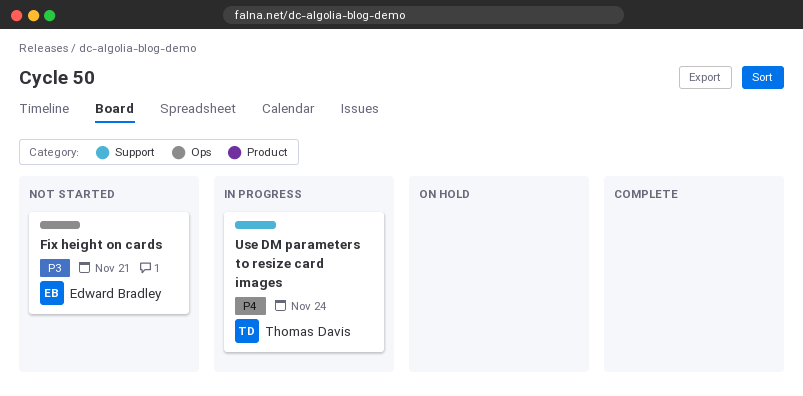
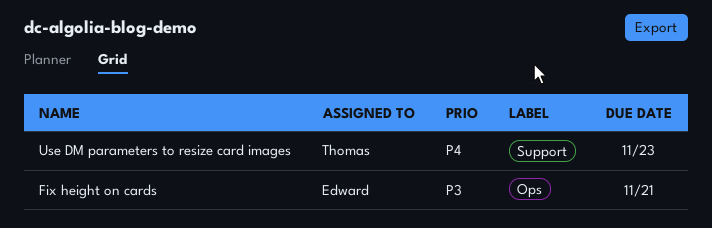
Use DM parameters to resize card images, due: Nov 24 -> Nov 23

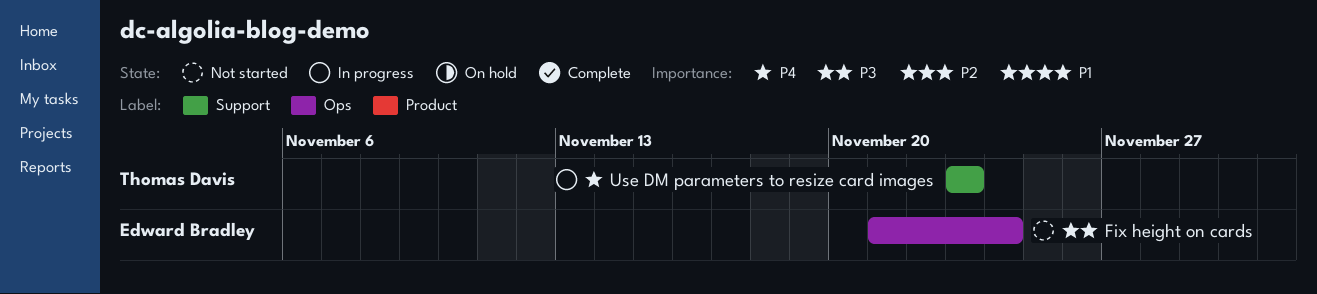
Fix height on cards, due: Nov 21 -> Nov 24

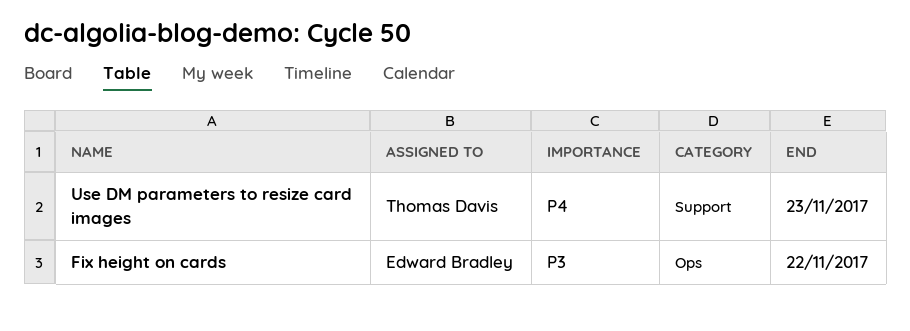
Fix height on cards, due: Nov 24 -> Nov 22

